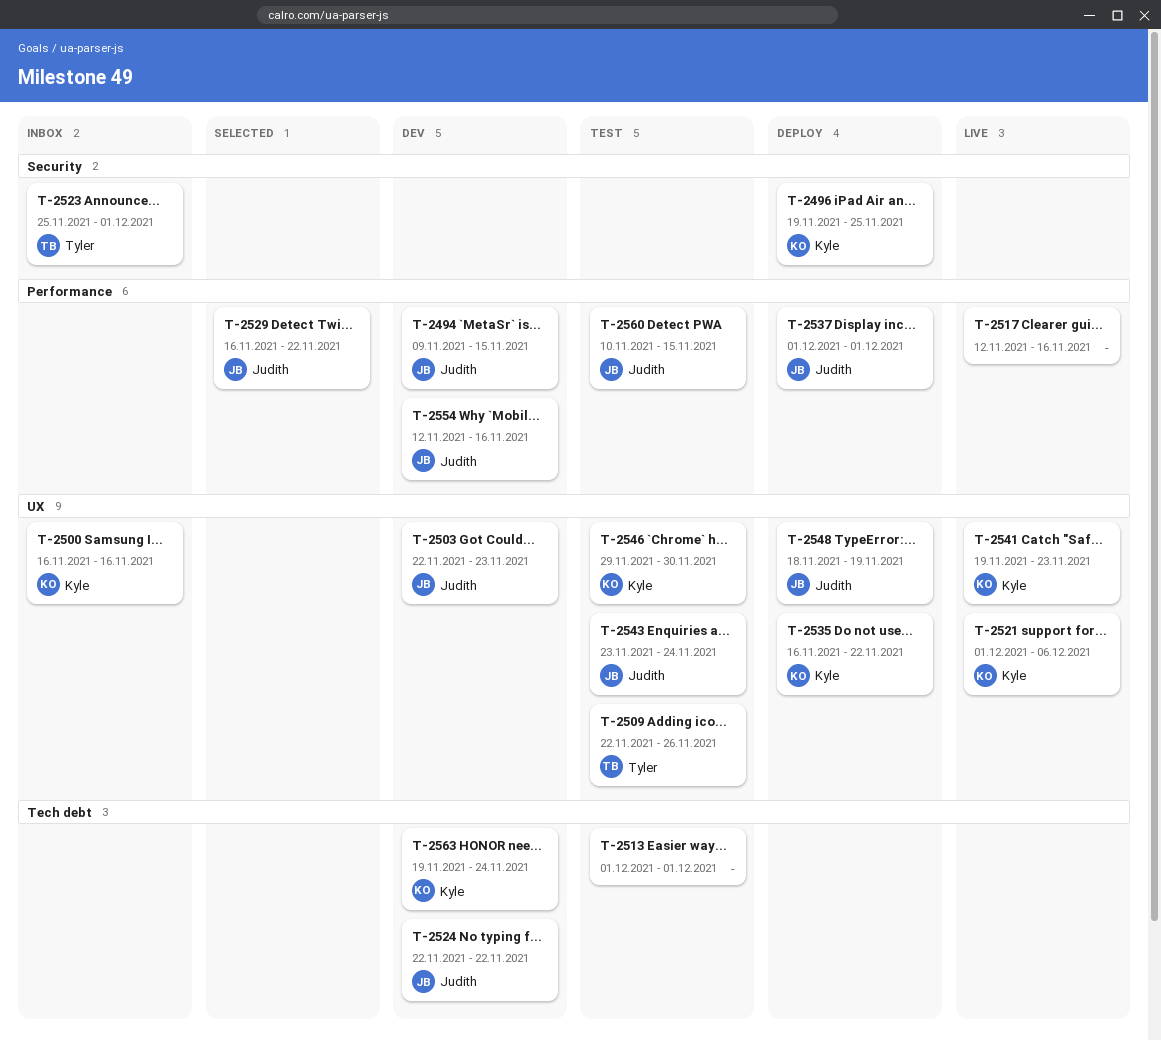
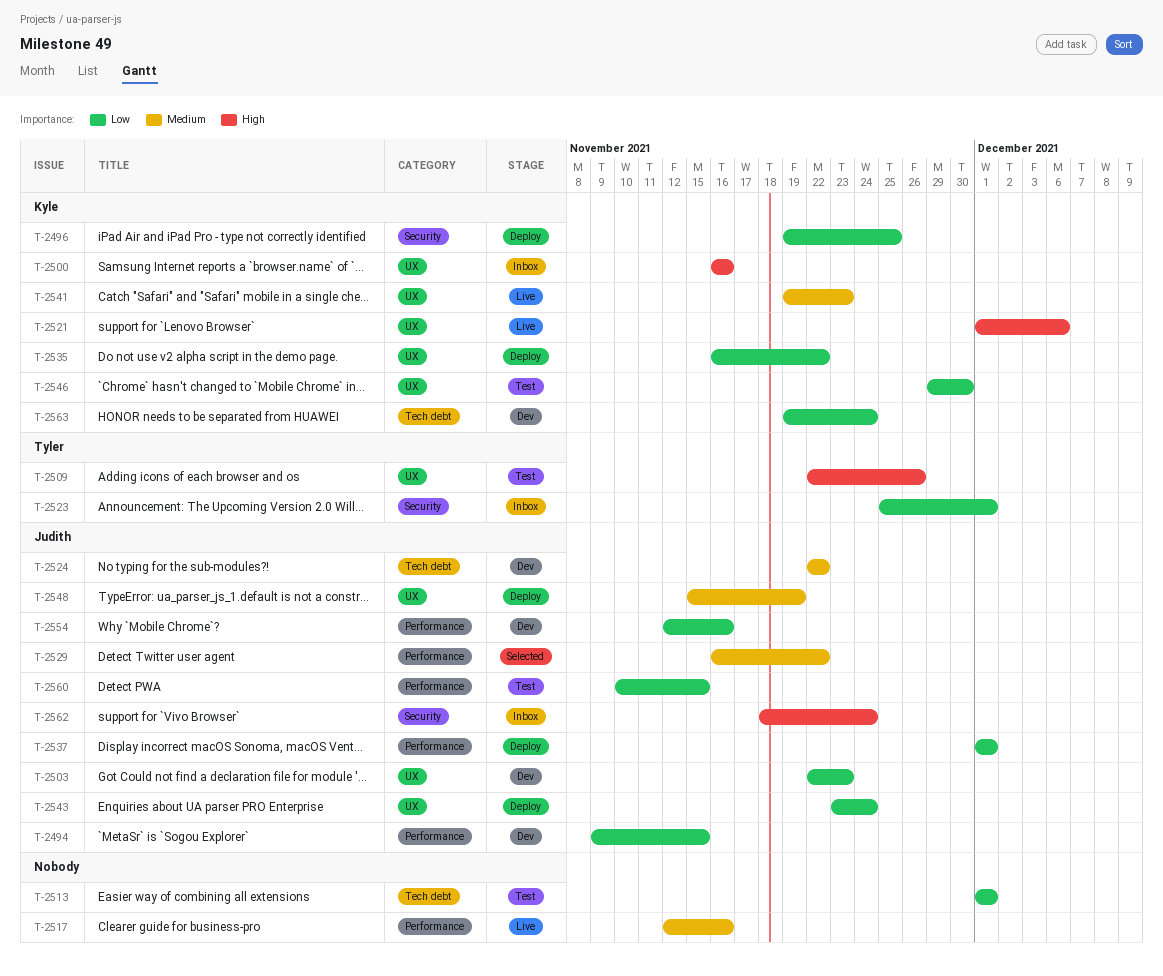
T-2543, status: Test -> Deploy
T-2548, start: Nov 18 -> Nov 15
T-2562: none -> present

